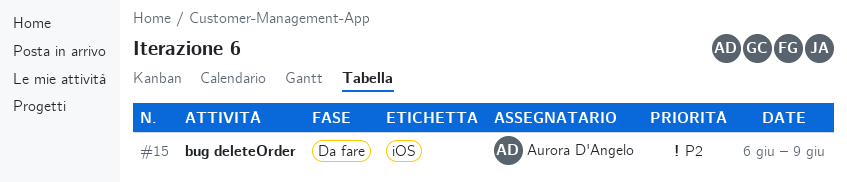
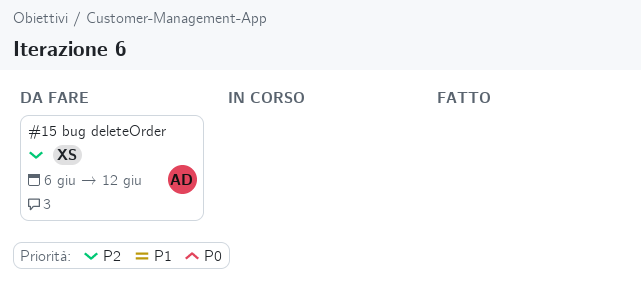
#15, due: Jun 9 -> Jun 12

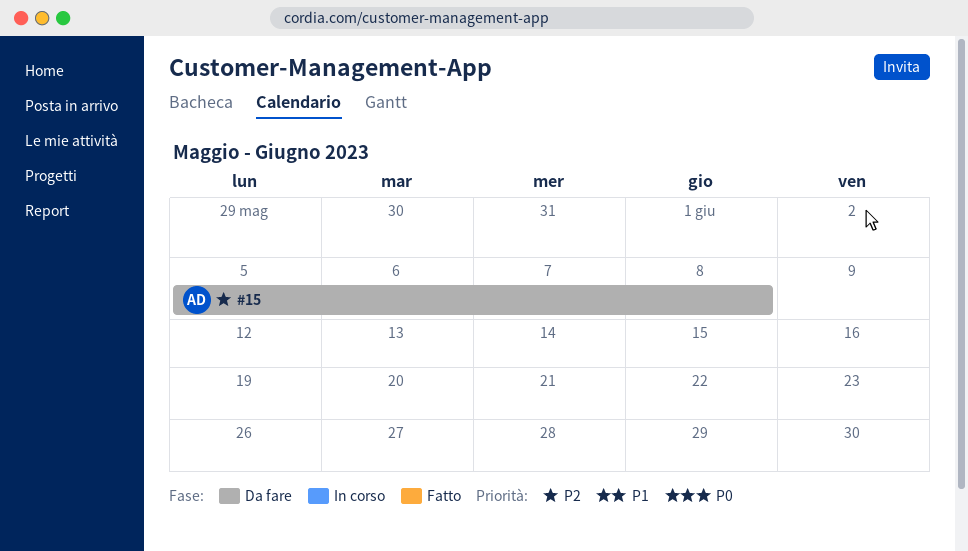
#15, start: Jun 6 -> Jun 5
#15, due: Jun 12 -> Jun 8

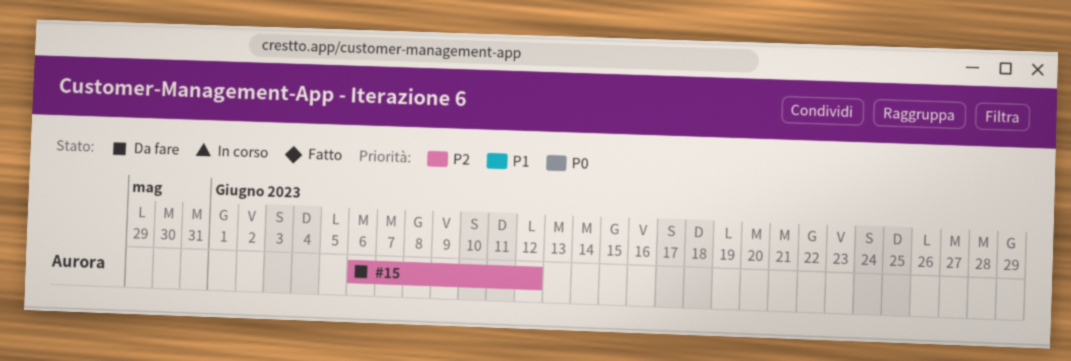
#15, start: Jun 5 -> Jun 6
#15, due: Jun 8 -> Jun 12

